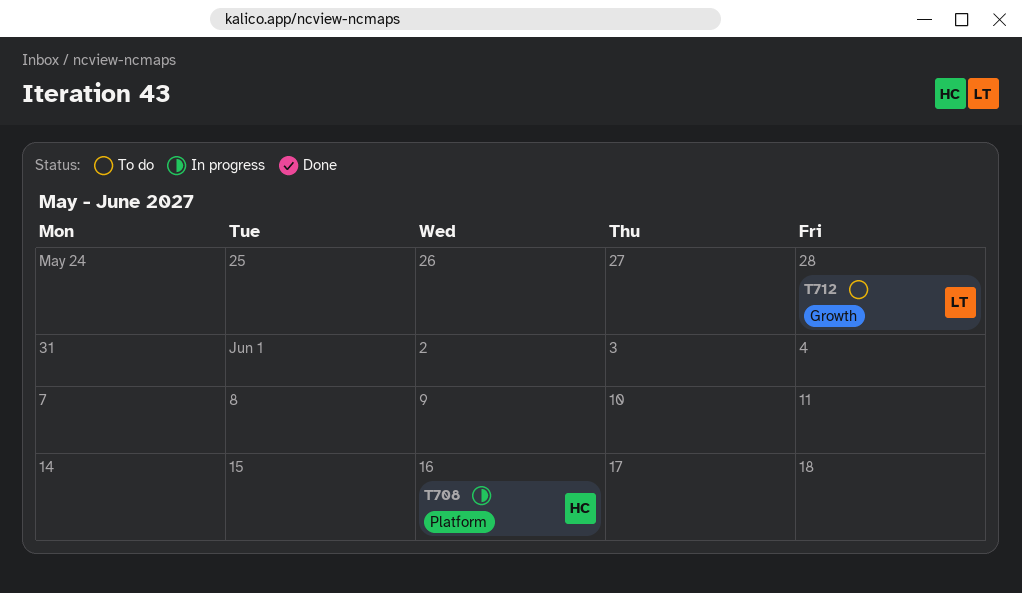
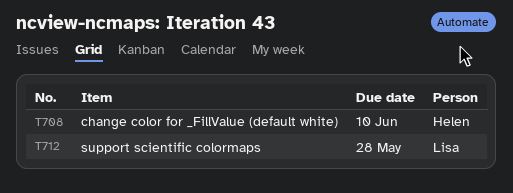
T708, due: Jun 16 -> Jun 10

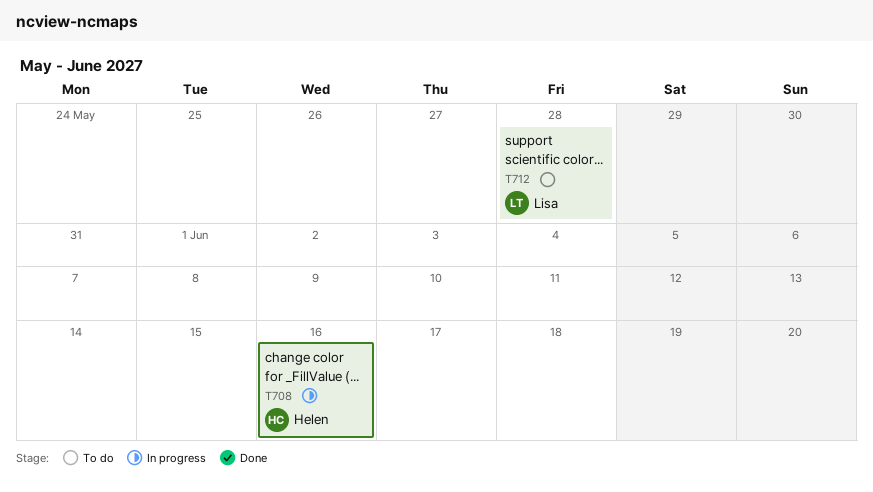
T708, due: Jun 10 -> Jun 16

